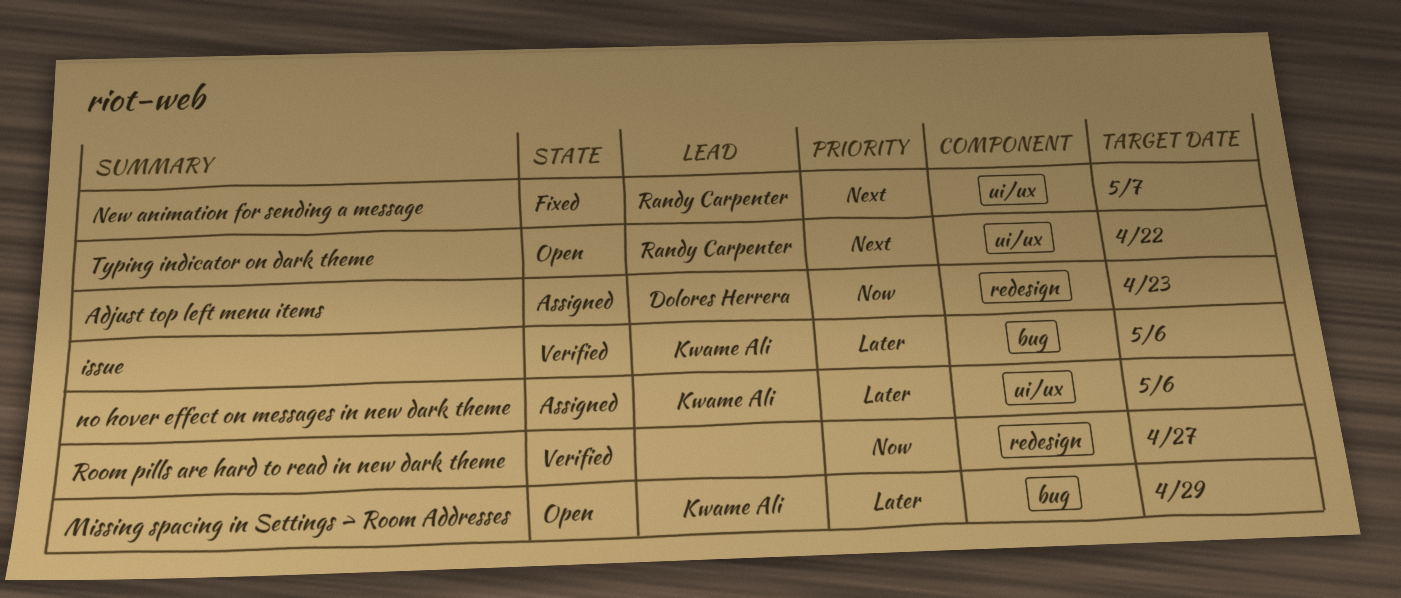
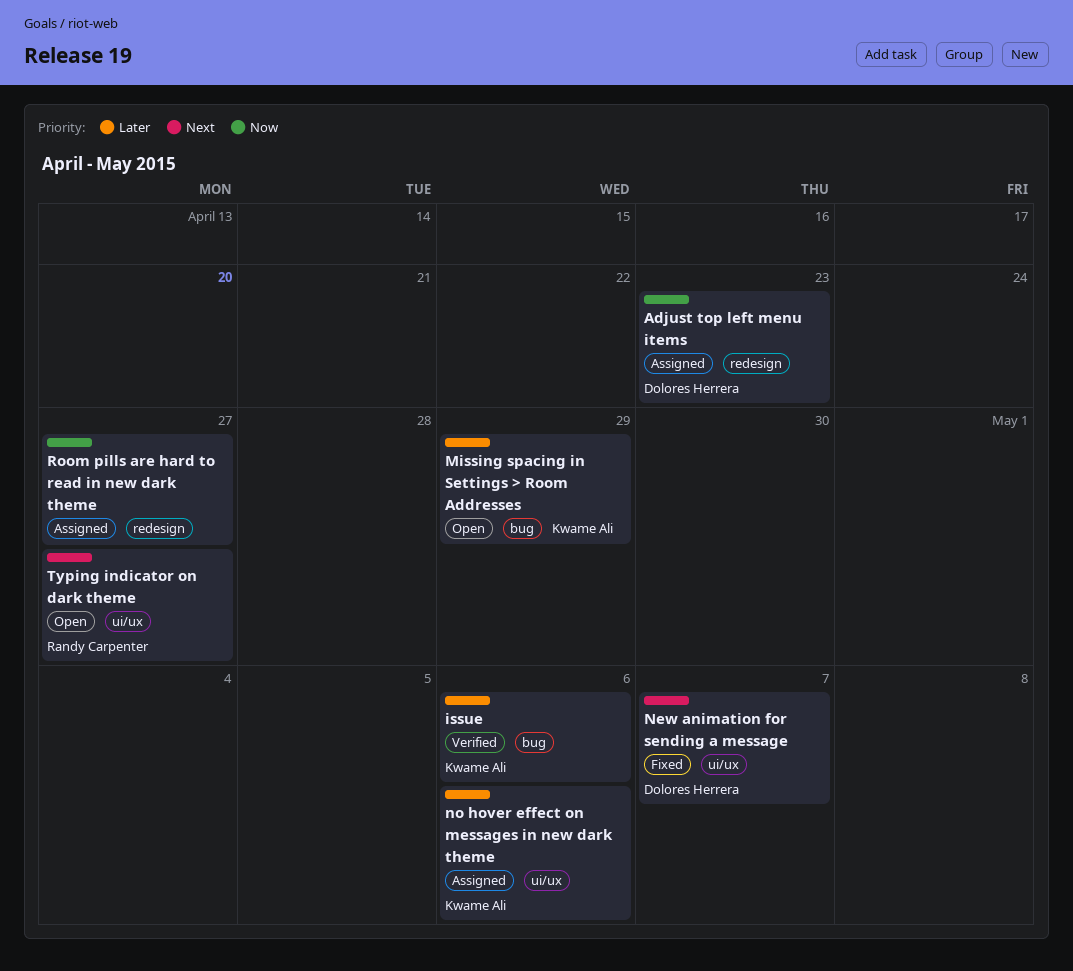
New animation for sending a message, owner: Randy Carpenter -> Dolores Herrera
Room pills are hard to read in new dark theme, status: Verified -> Assigned
Typing indicator on dark theme, due: Apr 22 -> Apr 27

